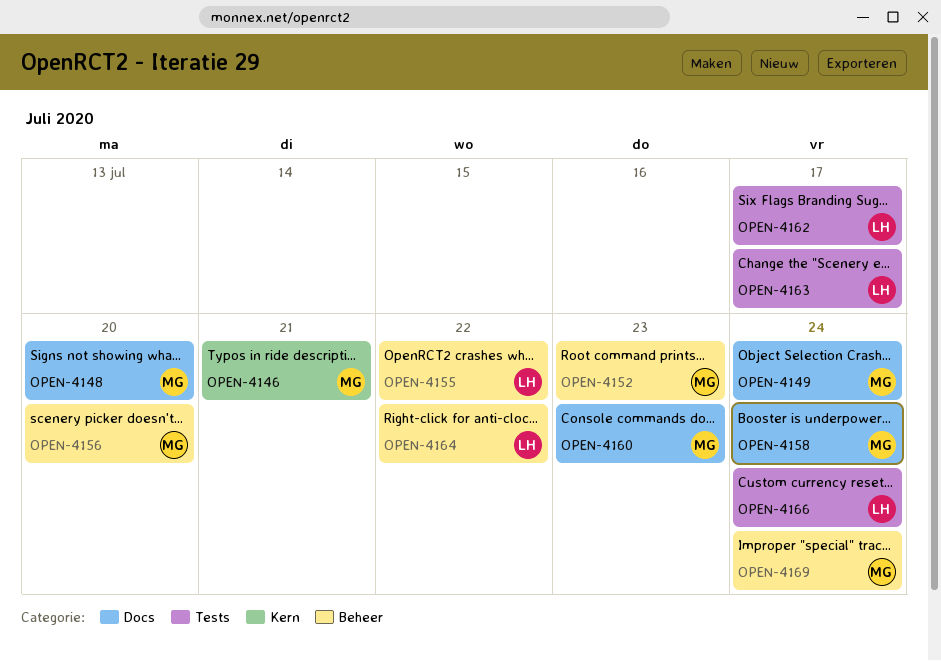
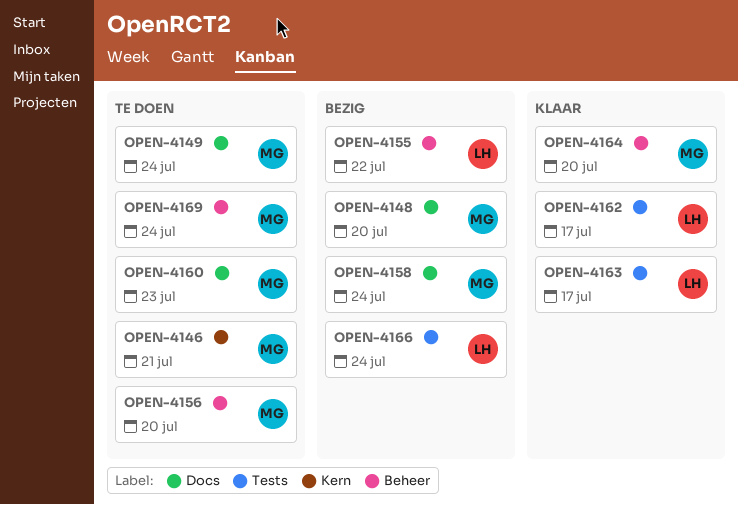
OPEN-4152: present -> none
OPEN-4164, owner: LH -> MG
OPEN-4164, due: Jul 22 -> Jul 20

